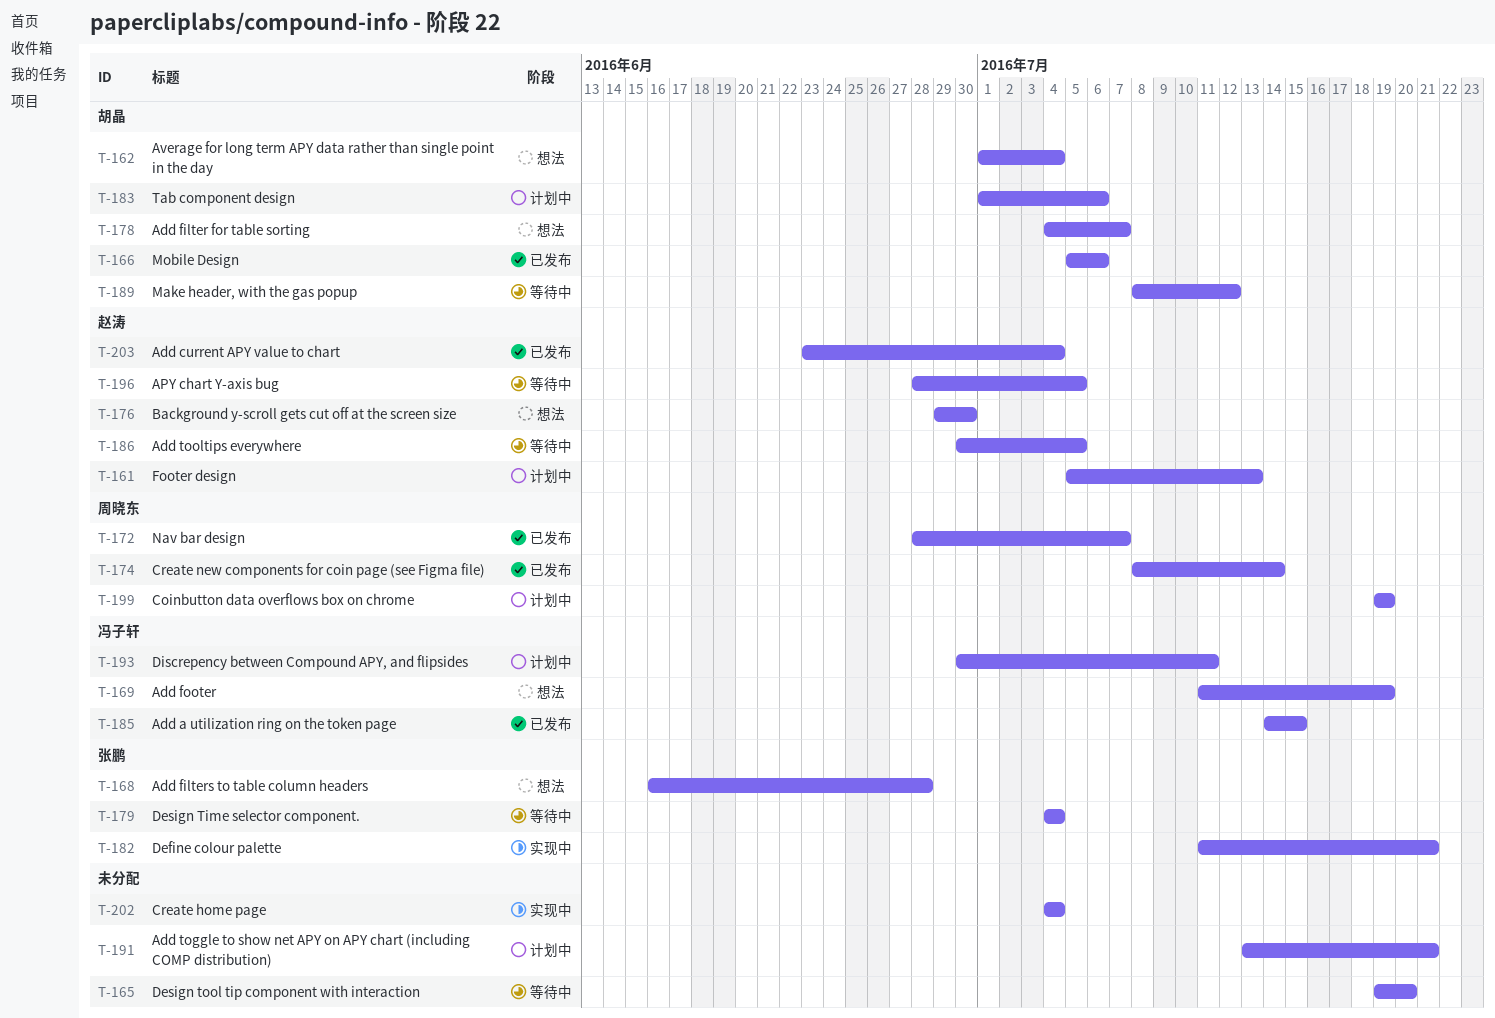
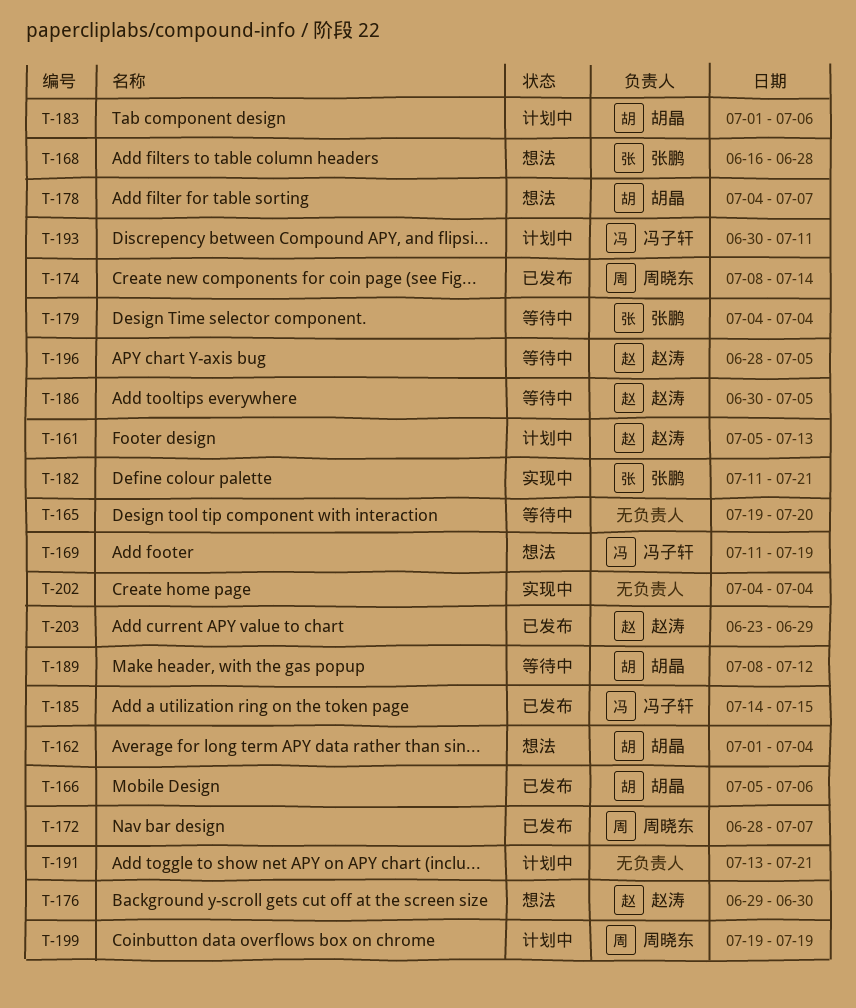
T-203, due: Jul 4 -> Jun 29

